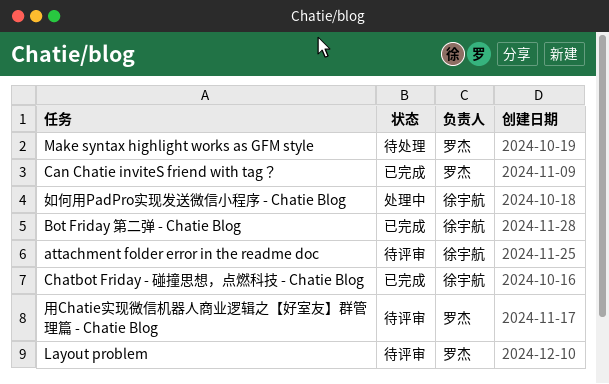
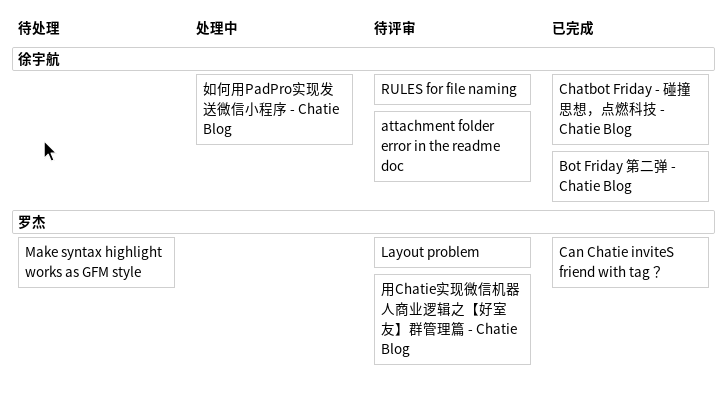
RULES for file naming: none -> present

